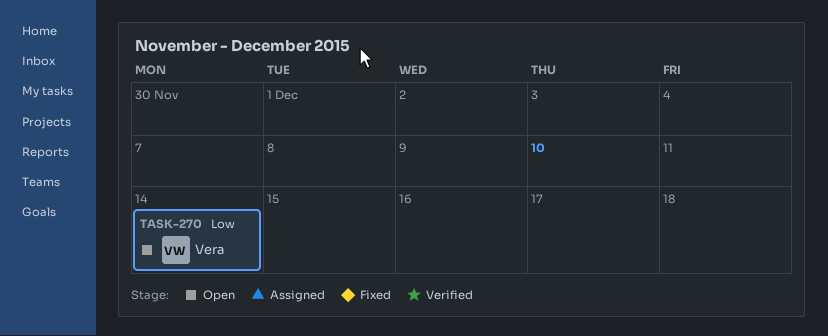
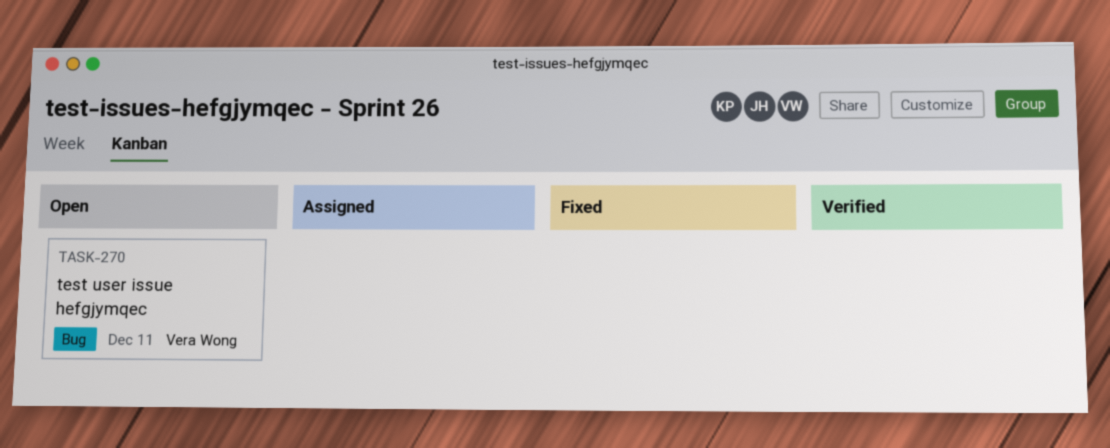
TASK-270, due: Dec 14 -> Dec 11

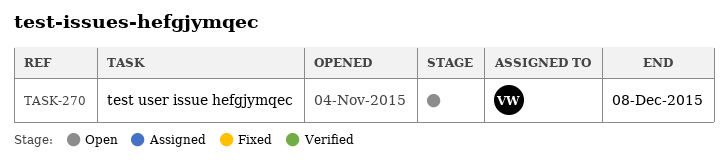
TASK-270, due: Dec 11 -> Dec 8

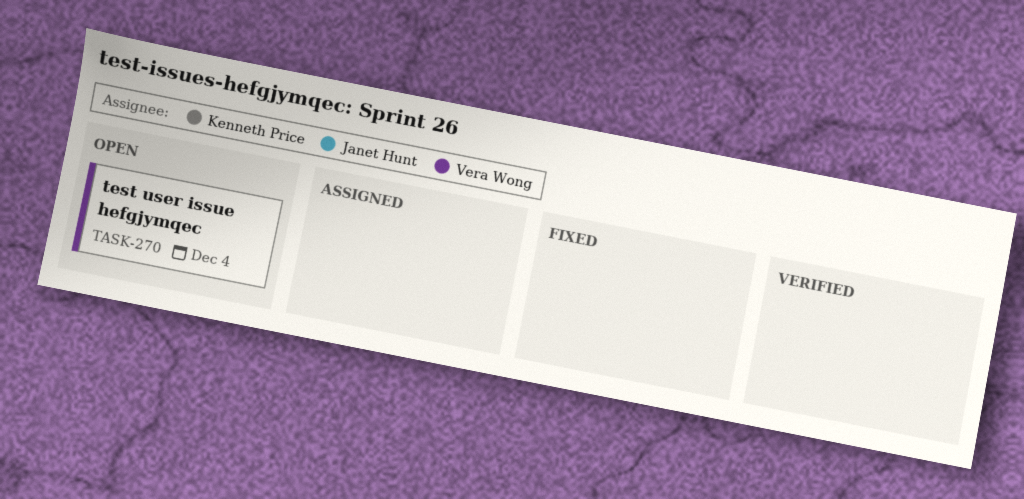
TASK-270, due: Dec 8 -> Dec 4

